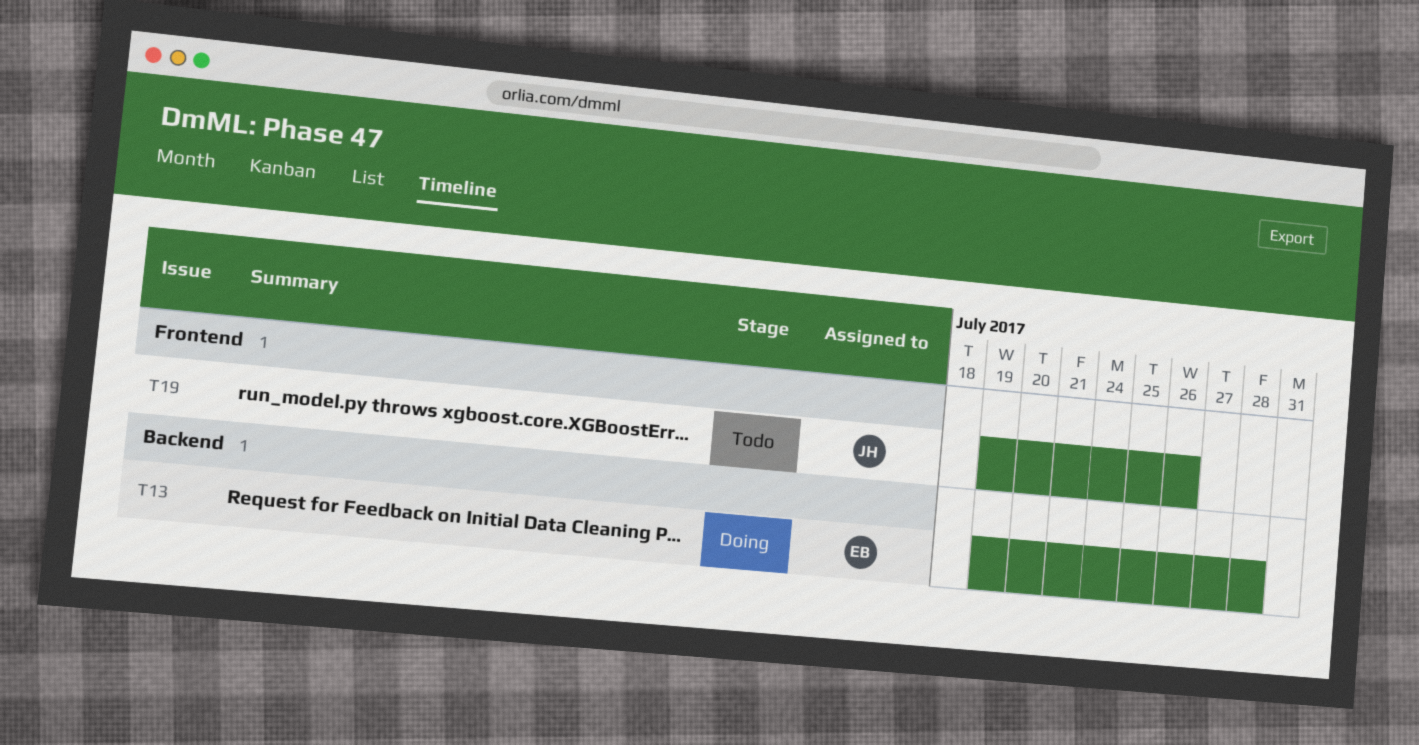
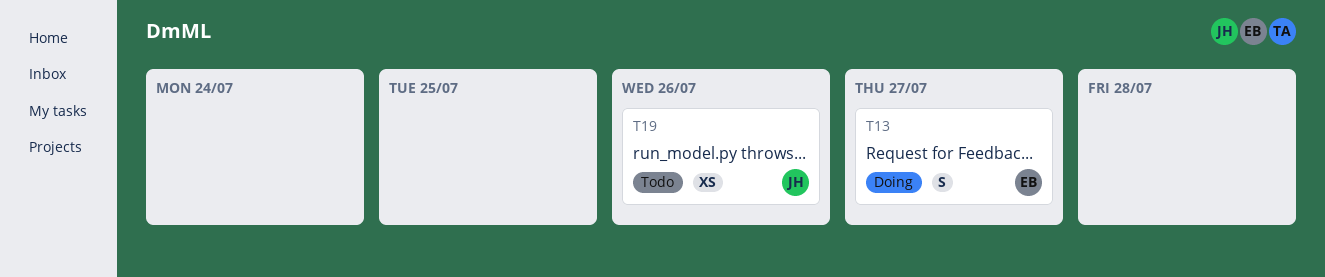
T13, due: Jul 28 -> Jul 27

